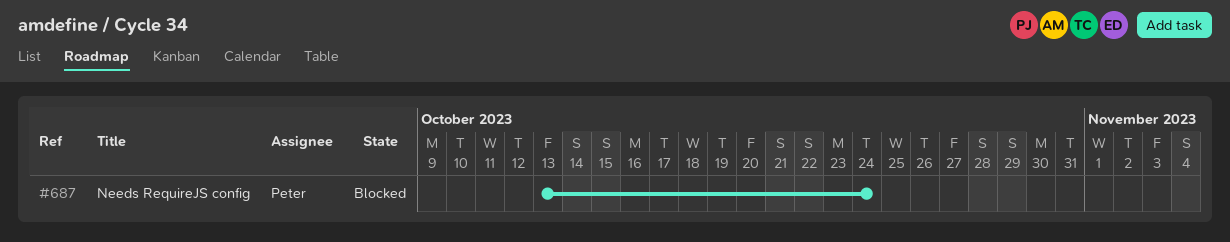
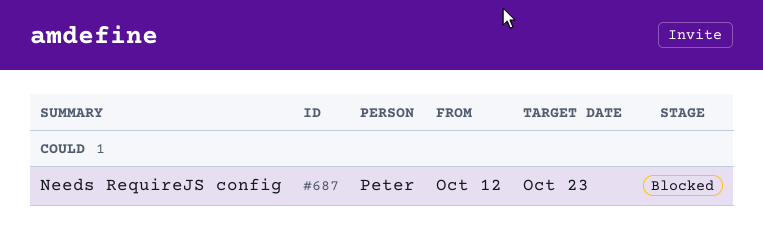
#687, start: Oct 13 -> Oct 12
#687, due: Oct 24 -> Oct 23

